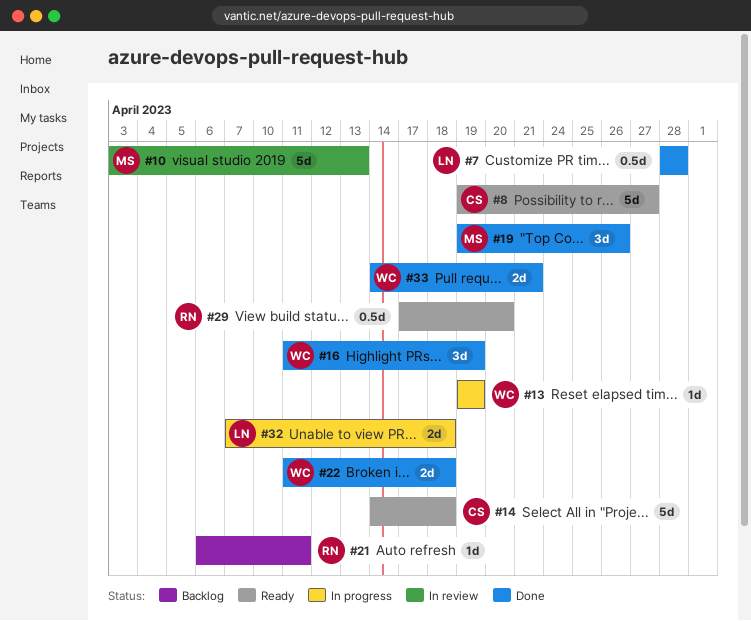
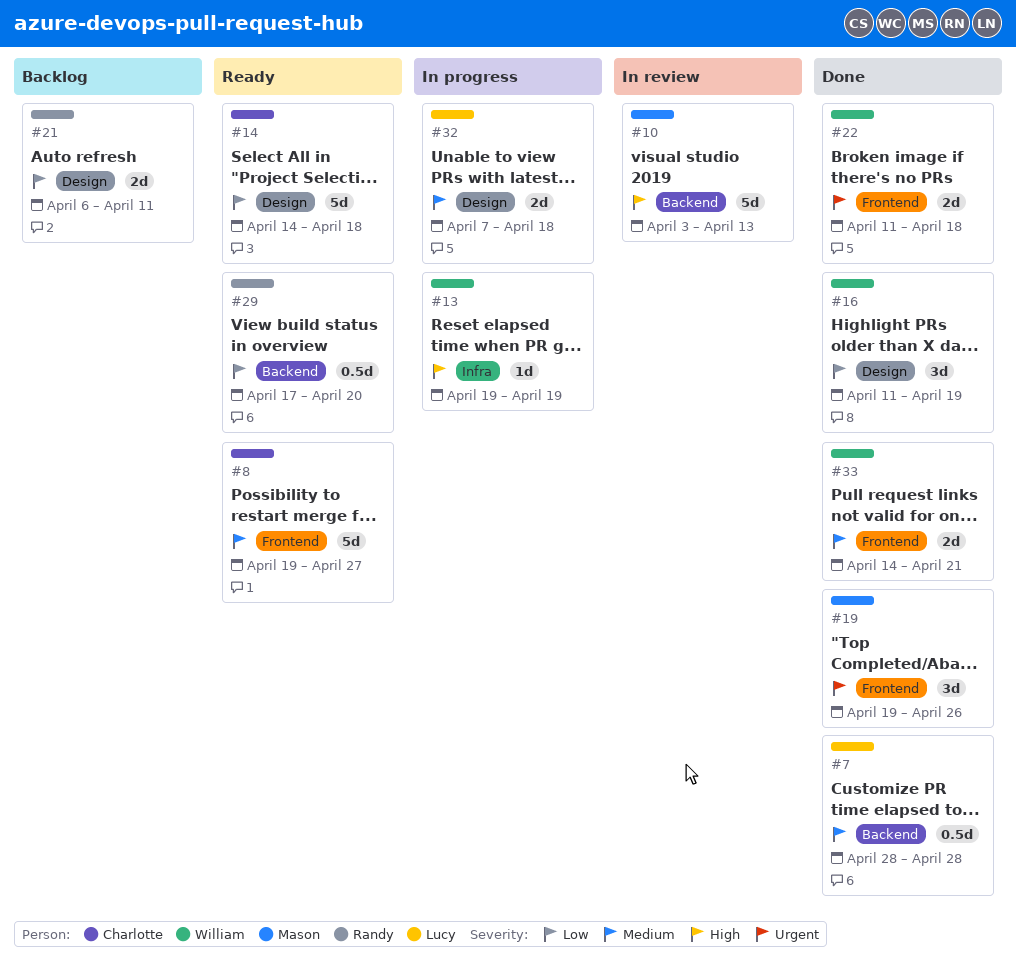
#21, estimate: 1d -> 2d

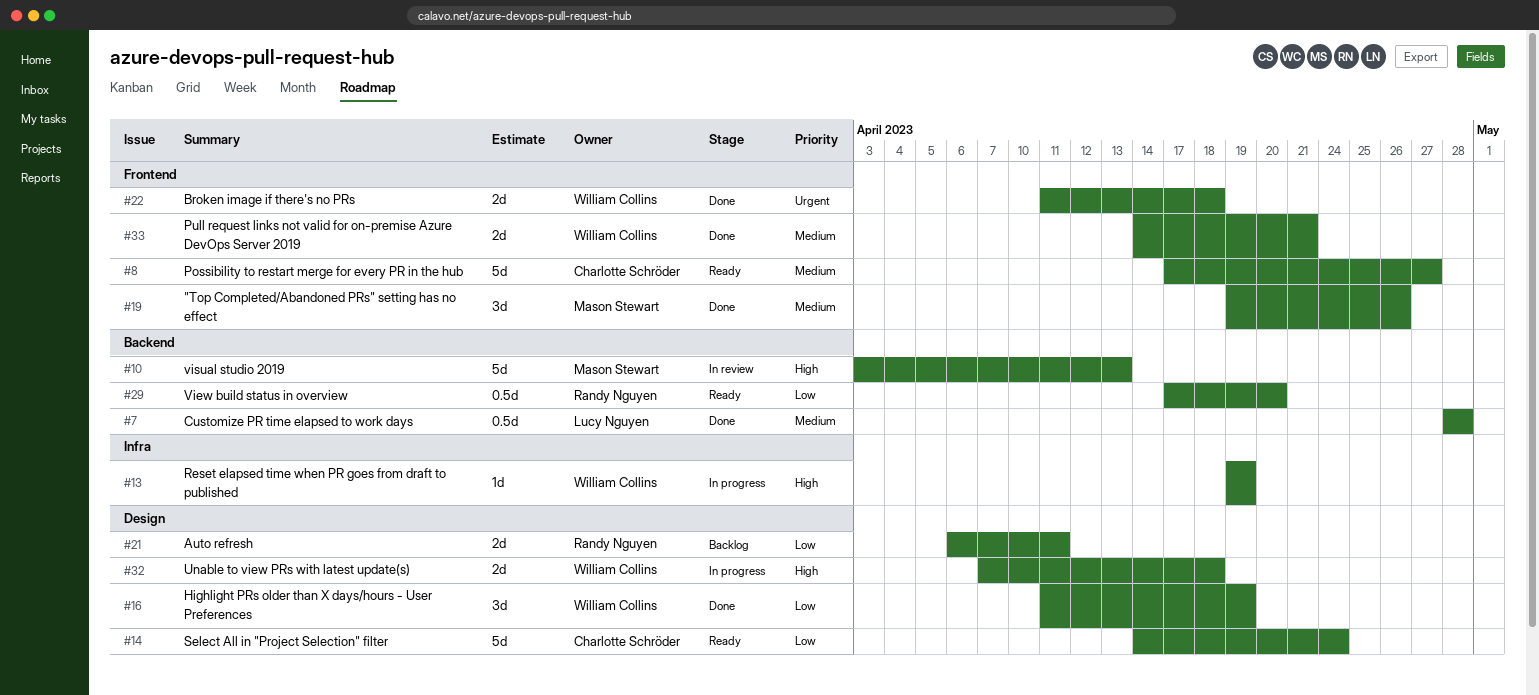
#8, start: Apr 19 -> Apr 17
#14, due: Apr 18 -> Apr 24
#19, priority: Urgent -> Medium
#32, owner: Lucy Nguyen -> William Collins
#32, priority: Medium -> High

